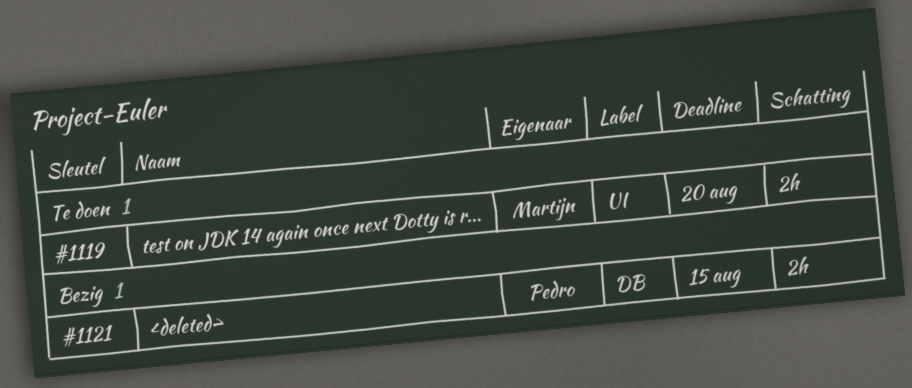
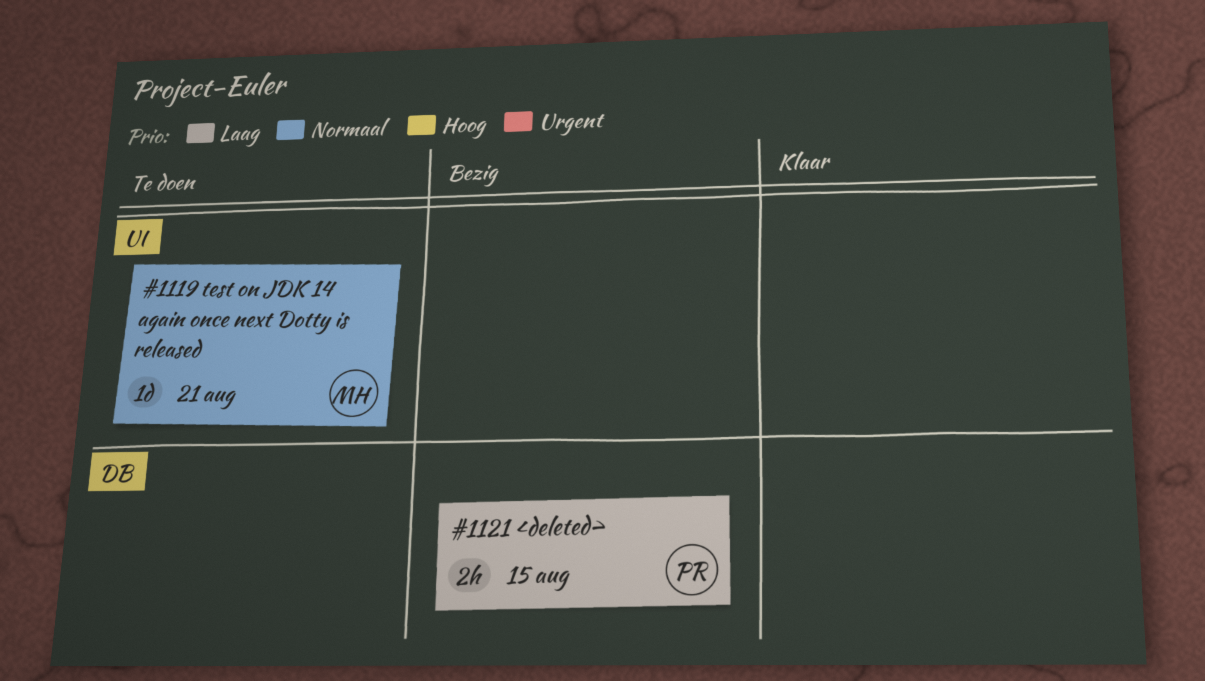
#1119, estimate: 2h -> 1d
#1119, due: Aug 20 -> Aug 21

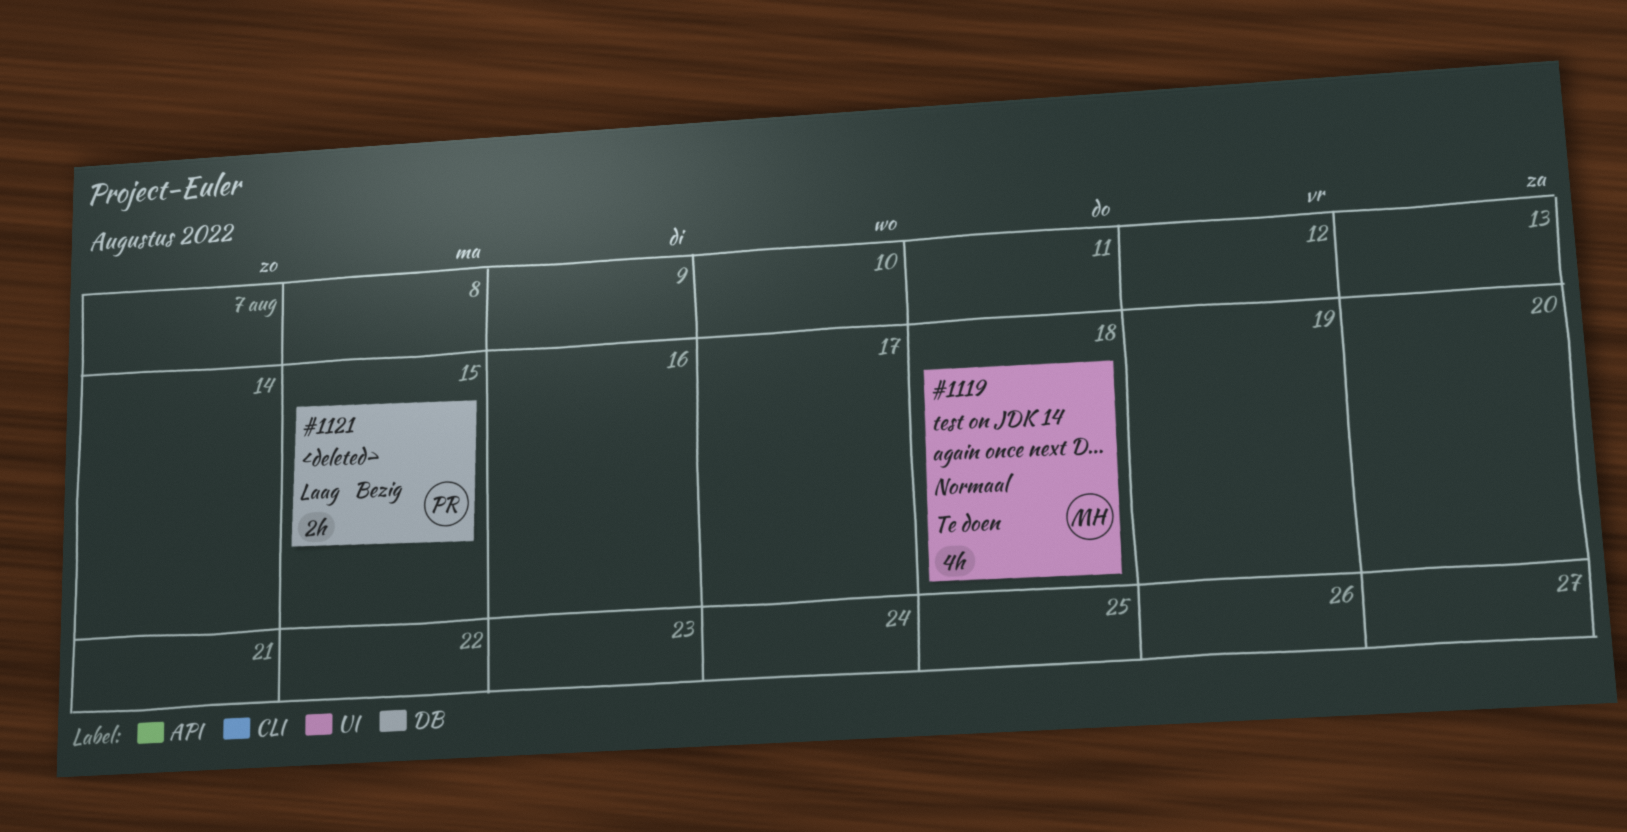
#1119, estimate: 1d -> 4h
#1119, due: Aug 21 -> Aug 18

